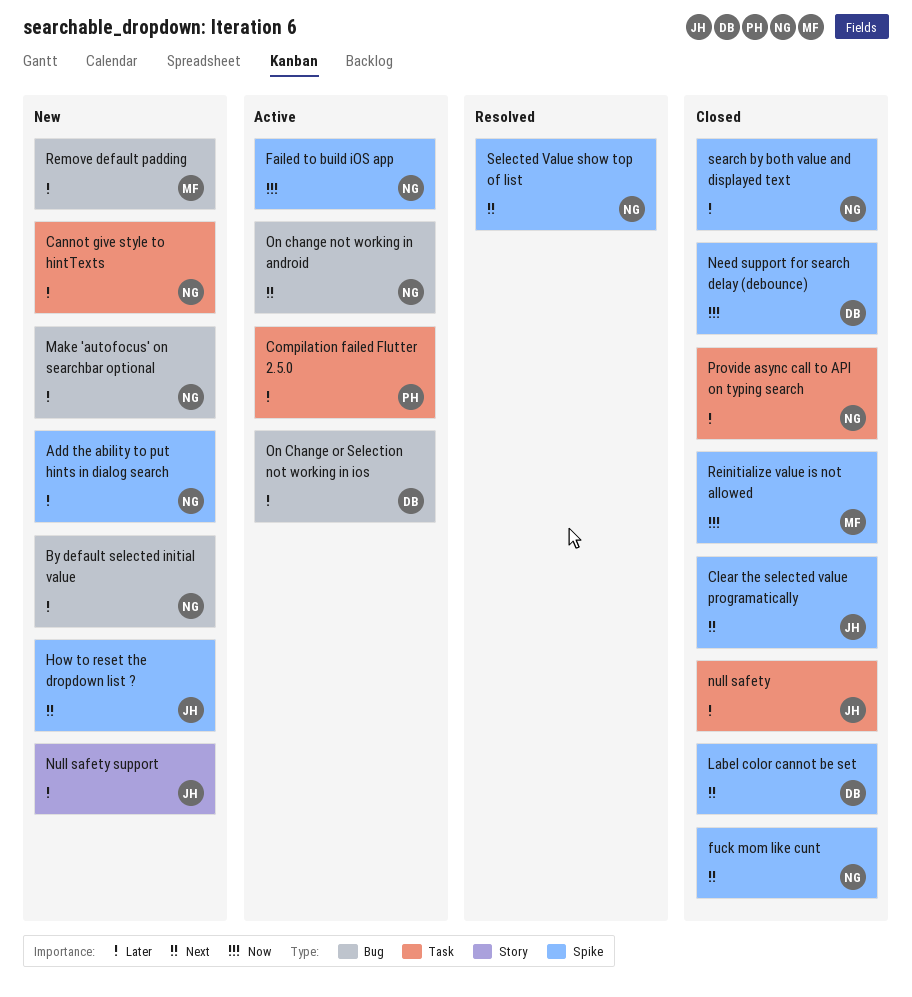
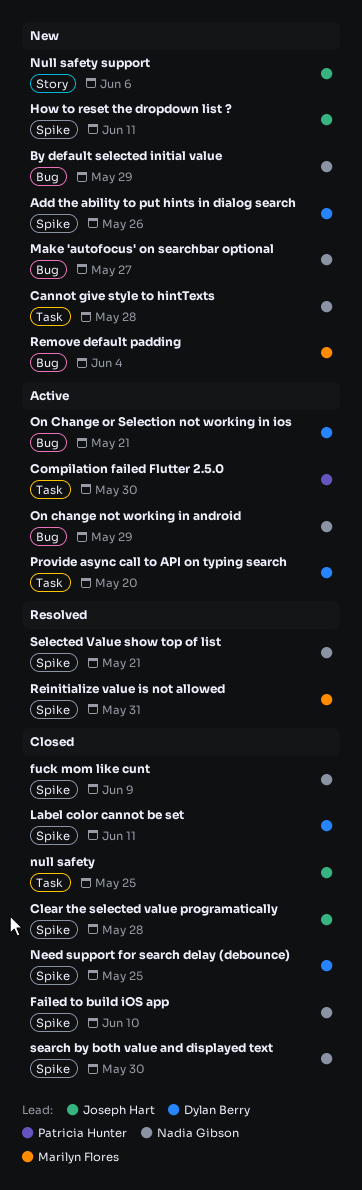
Add the ability to put hints in dialog search, owner: Nadia Gibson -> Dylan Berry
Failed to build iOS app, status: Active -> Closed
Provide async call to API on typing search, status: Closed -> Active
Provide async call to API on typing search, owner: Nadia Gibson -> Dylan Berry
Reinitialize value is not allowed, status: Closed -> Resolved

